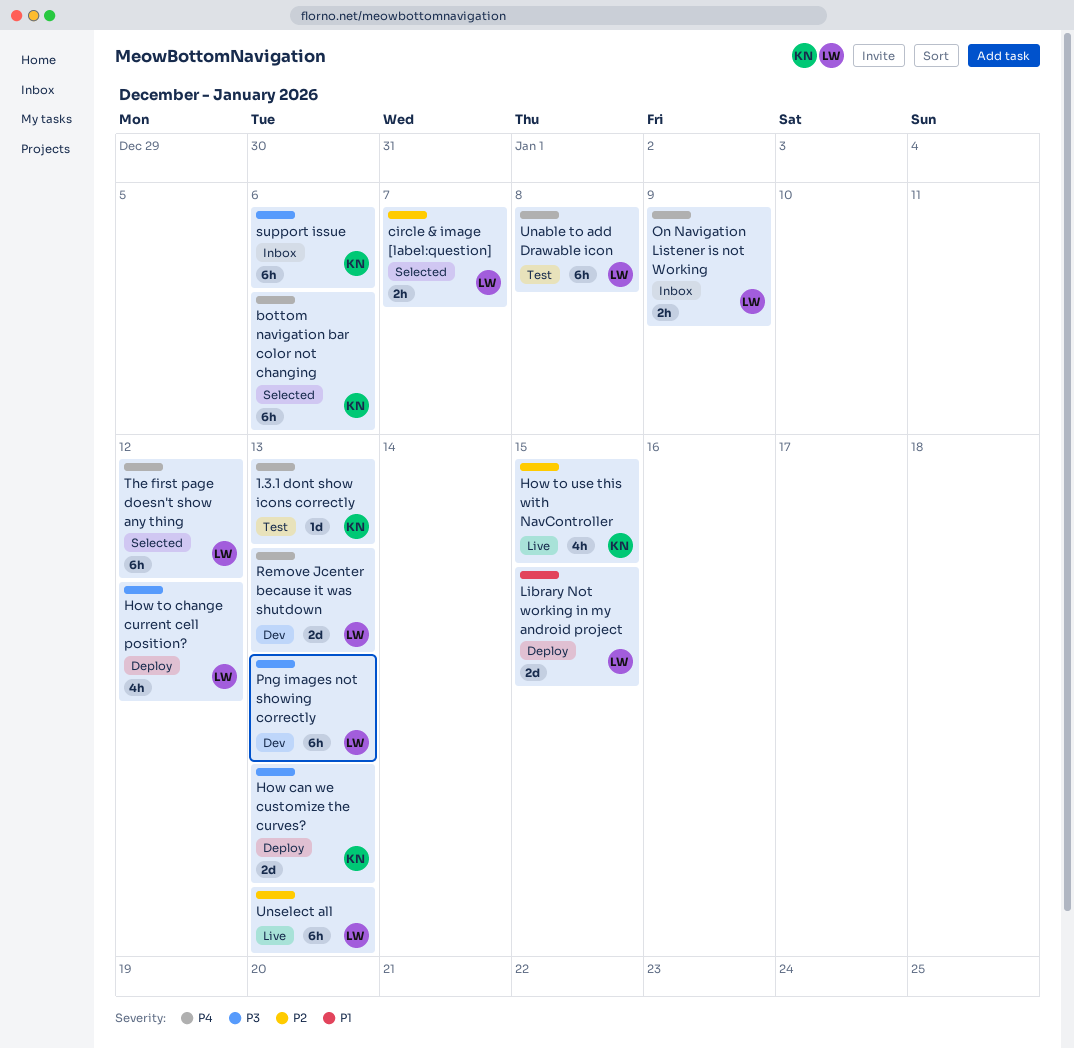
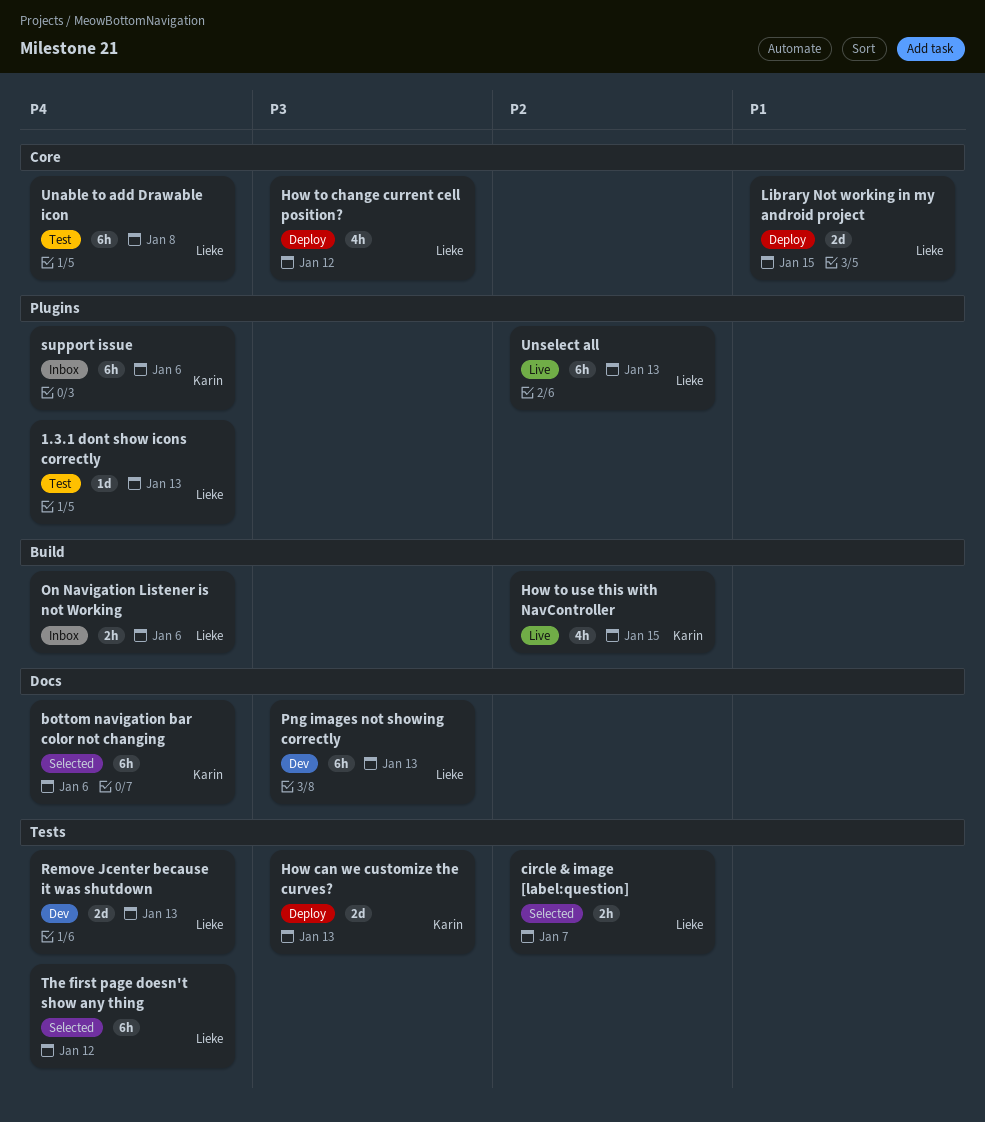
1.3.1 dont show icons correctly, owner: Karin -> Lieke
On Navigation Listener is not Working, due: Jan 9 -> Jan 6
support issue, priority: P3 -> P4

